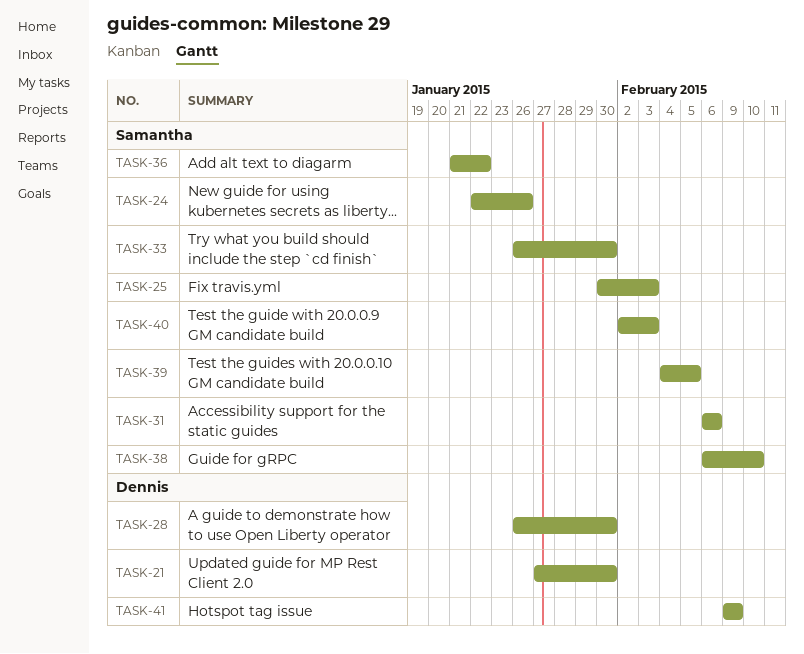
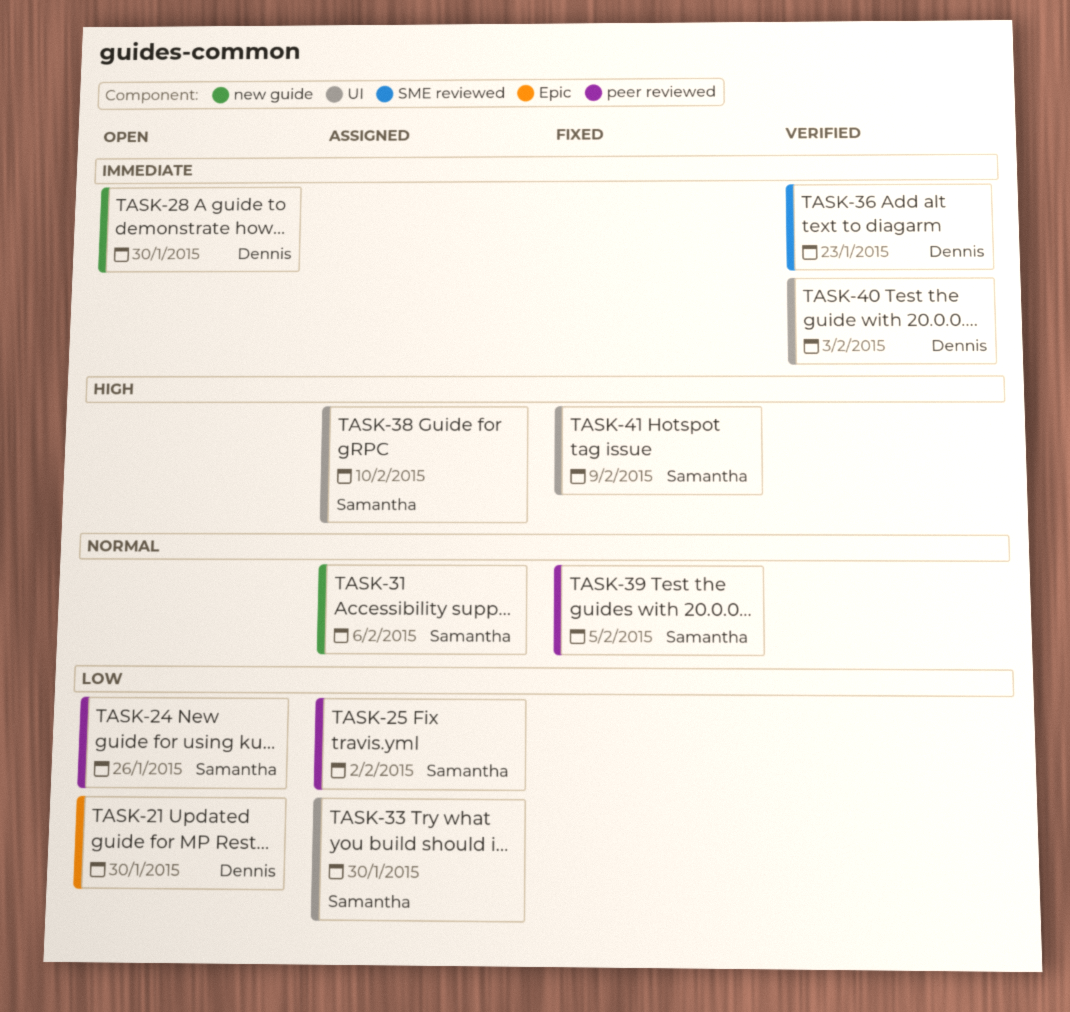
TASK-25, due: Feb 3 -> Feb 2
TASK-36, owner: Samantha -> Dennis
TASK-36, due: Jan 22 -> Jan 23
TASK-40, owner: Samantha -> Dennis
TASK-41, owner: Dennis -> Samantha

